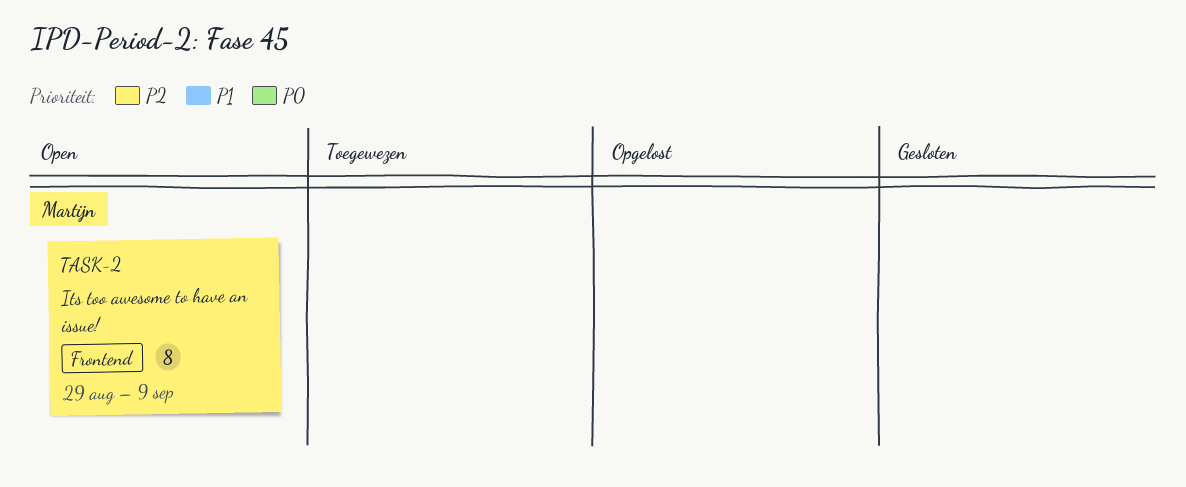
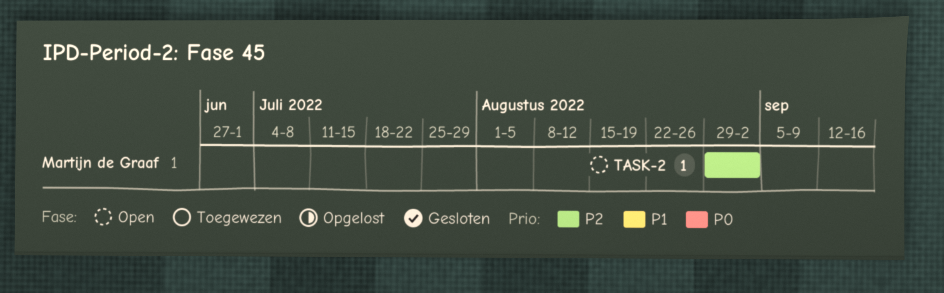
TASK-2, estimate: 8 -> 1
TASK-2, due: Sep 9 -> Sep 2

